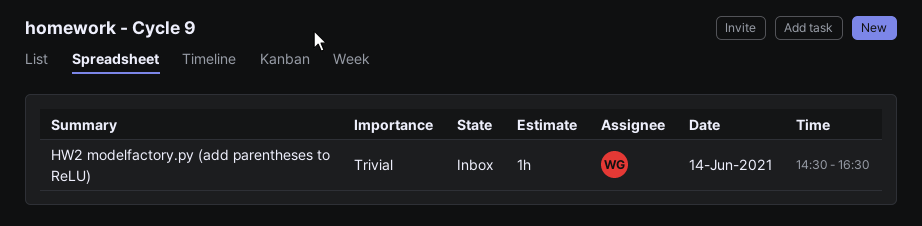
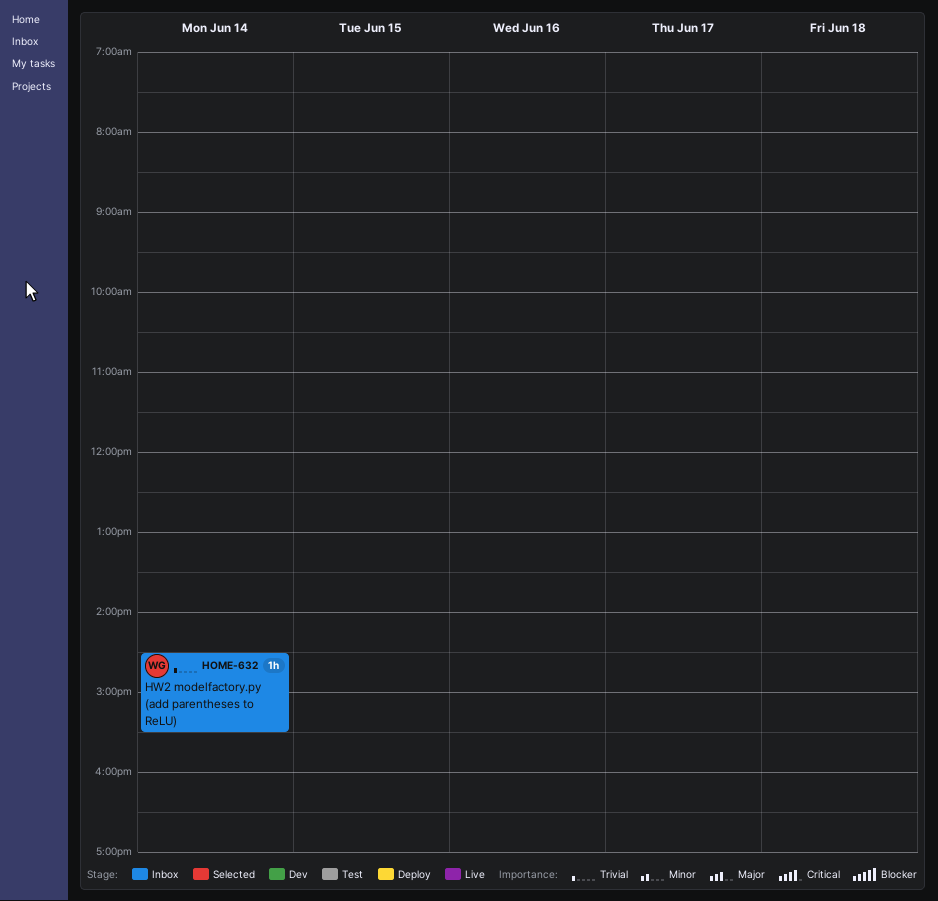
HW2 modelfactory.py (add parentheses to ReLU), ends: 16:30 -> 15:30

